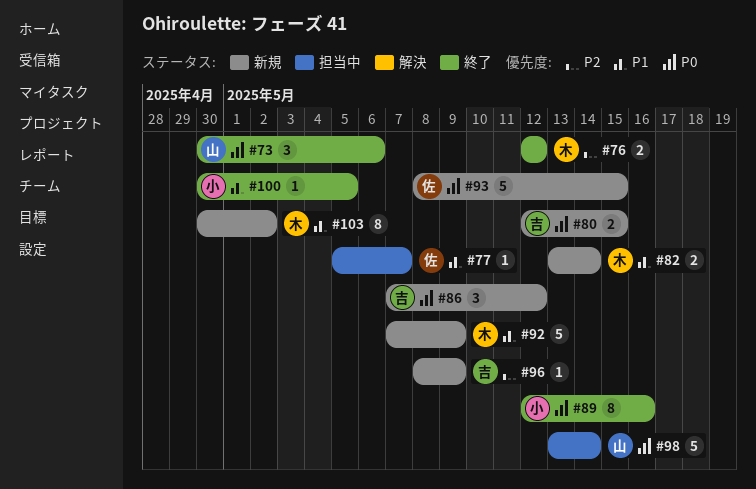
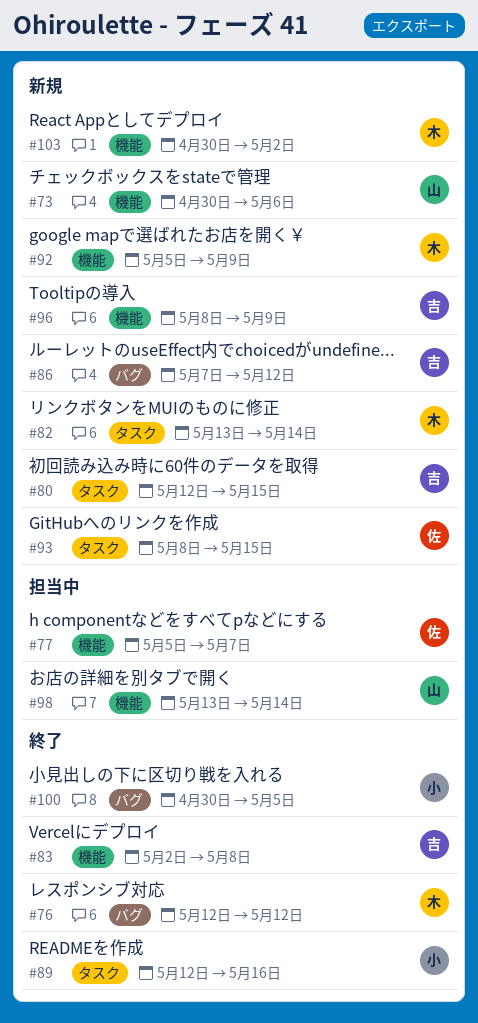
#73, status: 終了 -> 新規
#83: none -> present
#92, start: May 7 -> May 5

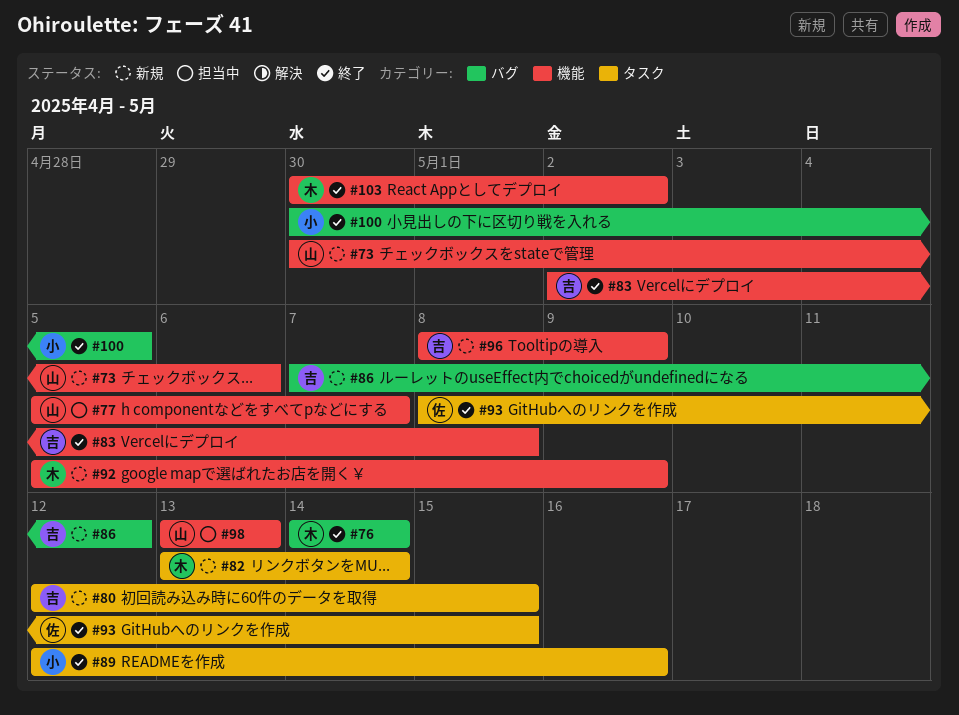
#76, start: May 12 -> May 14
#76, due: May 12 -> May 14
#77, owner: 佐 -> 山
#93, status: 新規 -> 終了
#98, due: May 14 -> May 13
#103, status: 新規 -> 終了

